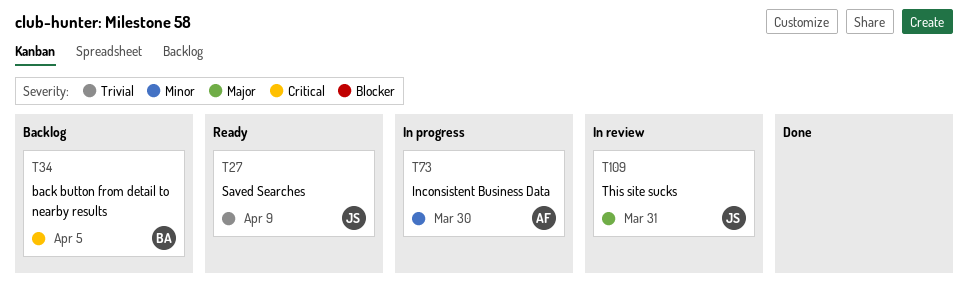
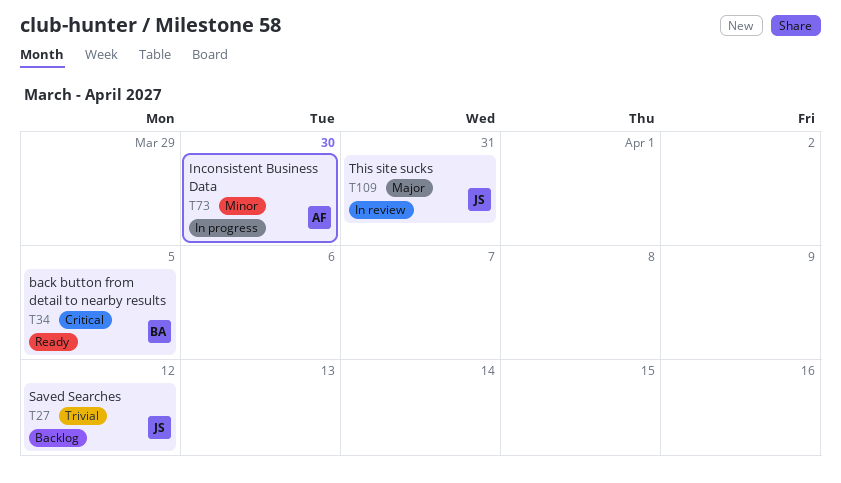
T27, status: Ready -> Backlog
T27, due: Apr 9 -> Apr 12
T34, status: Backlog -> Ready

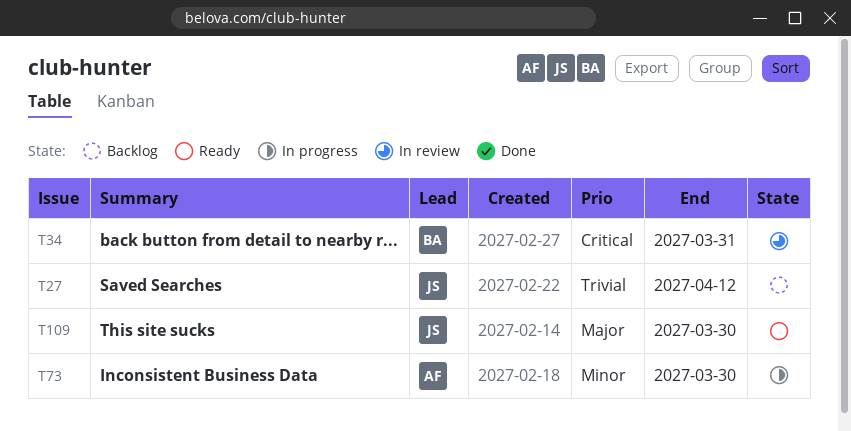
T34, status: Ready -> In review
T34, due: Apr 5 -> Mar 31
T109, status: In review -> Ready
T109, due: Mar 31 -> Mar 30

